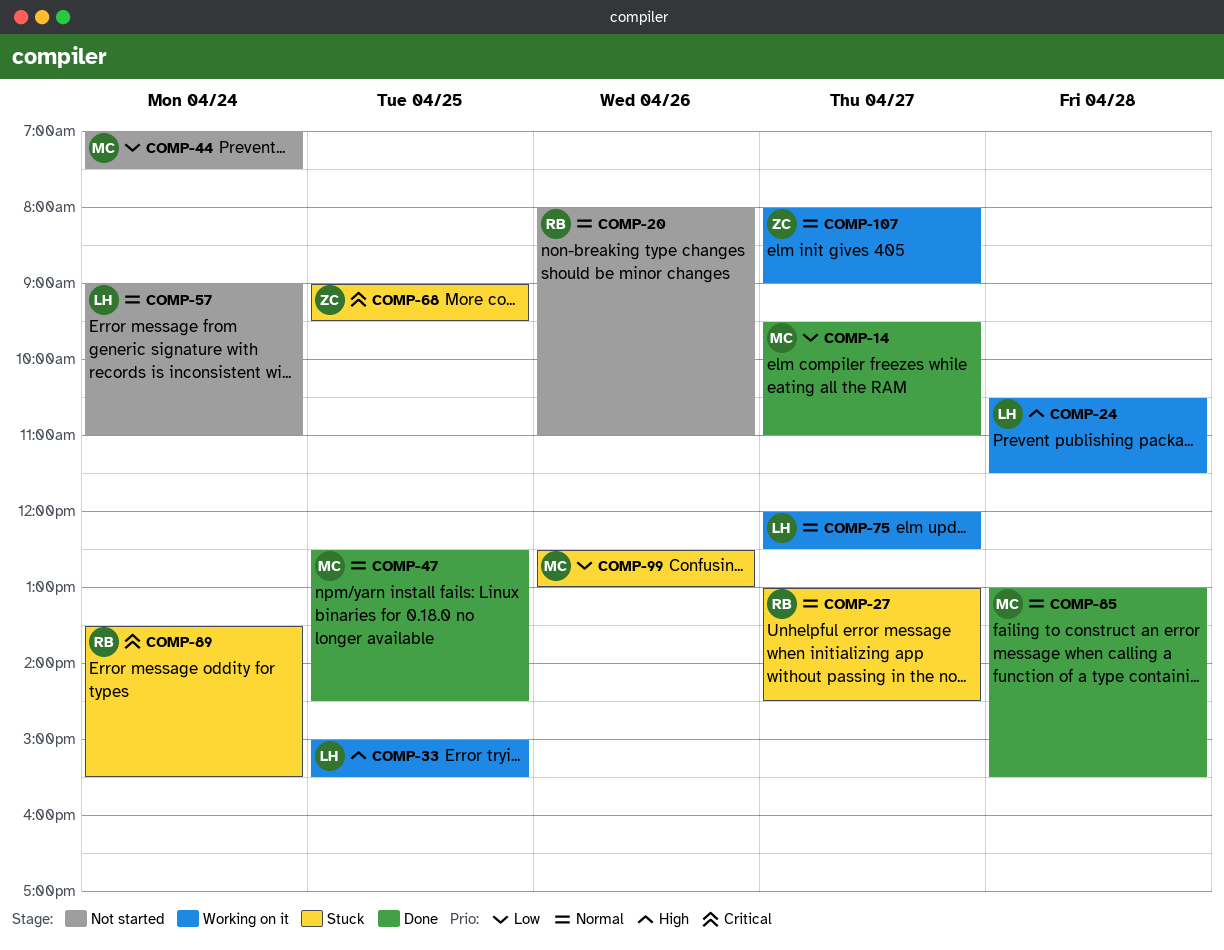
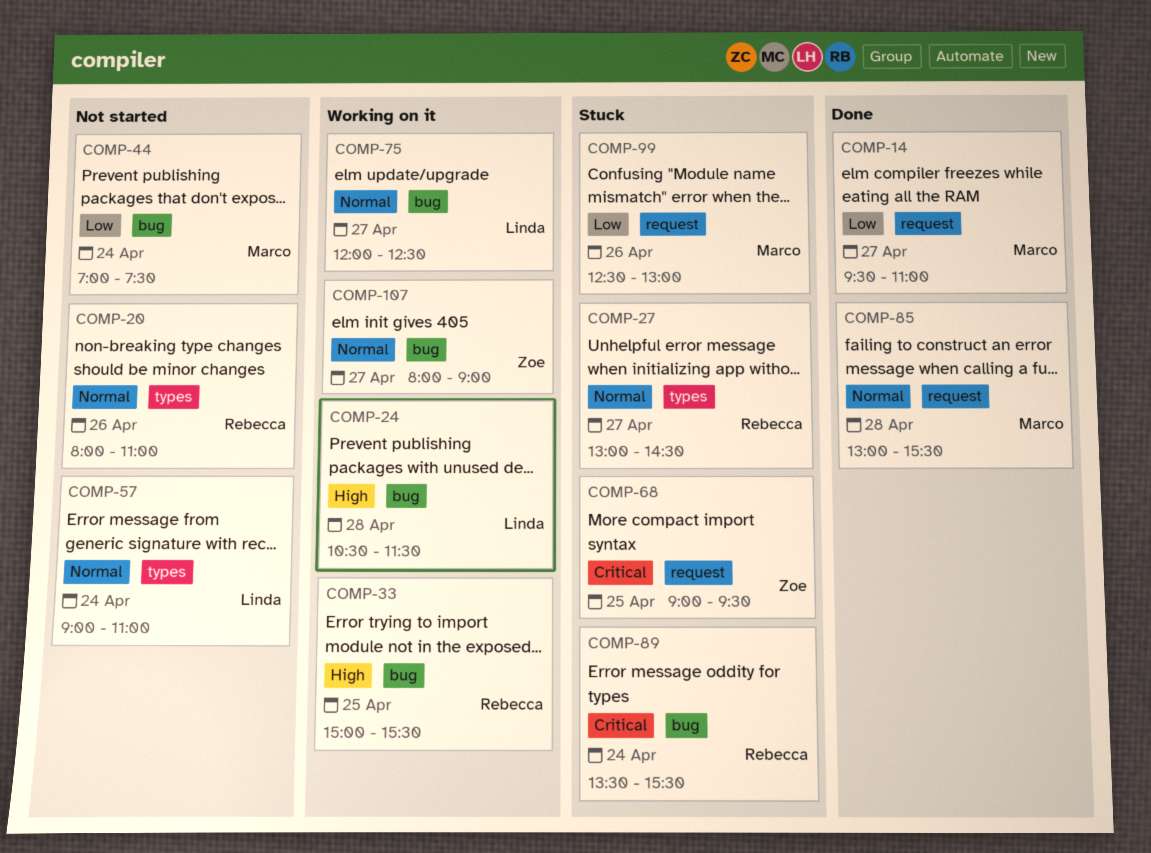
COMP-33, owner: Linda -> Rebecca
COMP-47: present -> none

